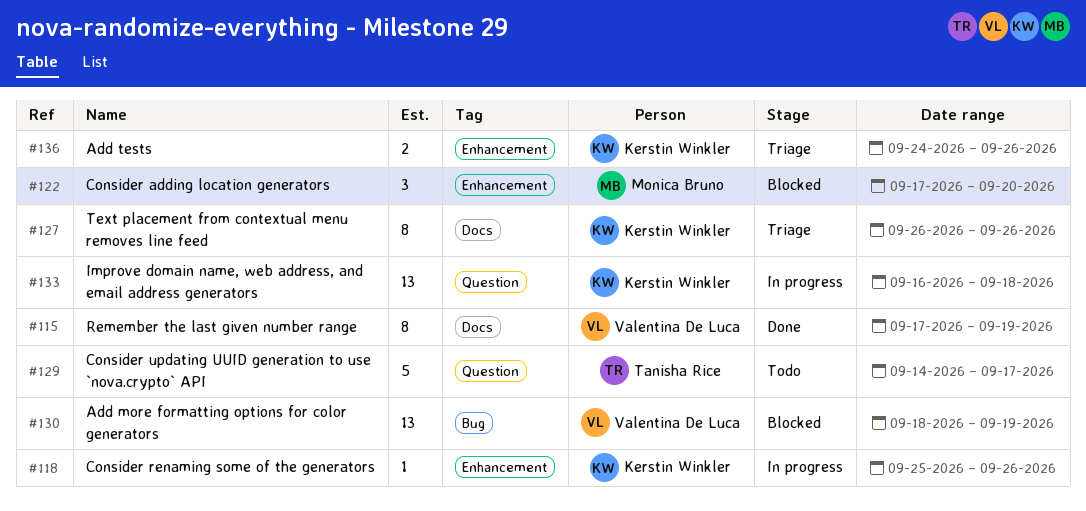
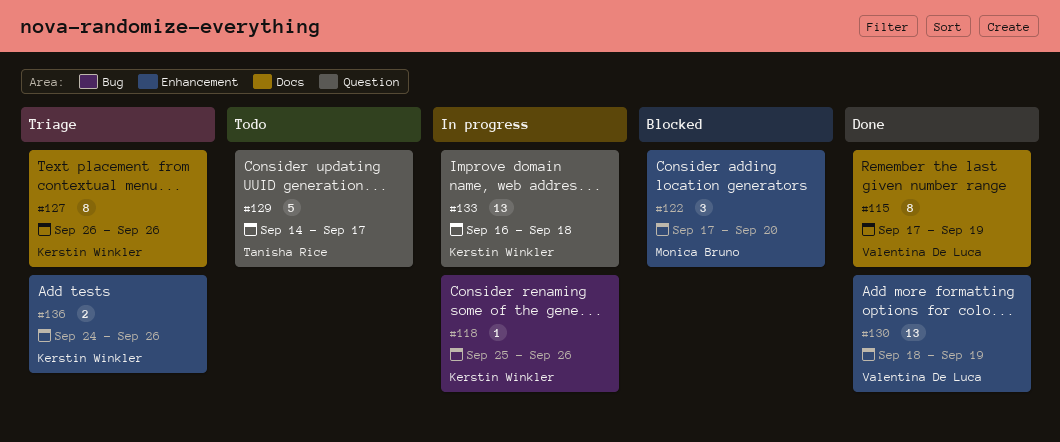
#118, label: Enhancement -> Bug
#130, status: Blocked -> Done
#130, label: Bug -> Enhancement

